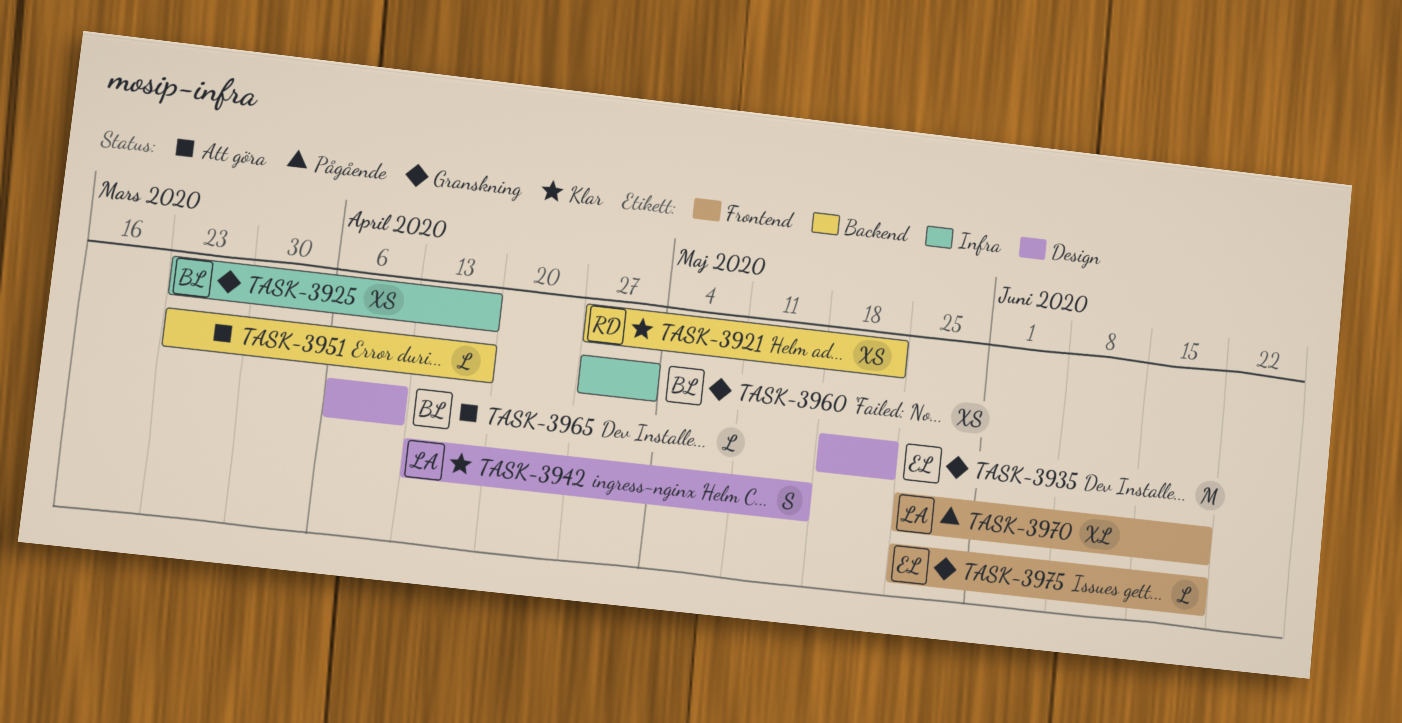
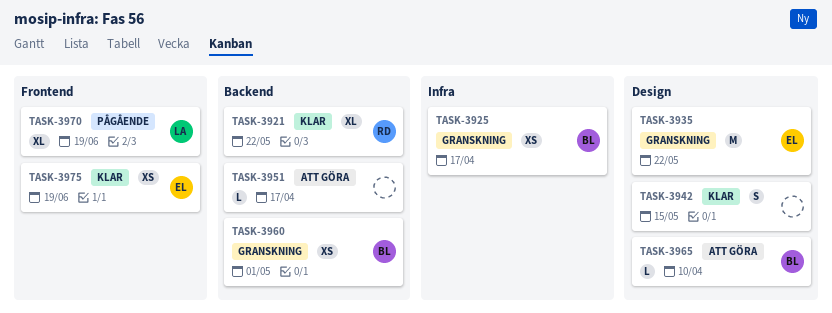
TASK-3921, estimate: XS -> XL
TASK-3942, owner: LA -> none
TASK-3960, label: Infra -> Backend
TASK-3975, status: Granskning -> Klar
TASK-3975, estimate: L -> XS

